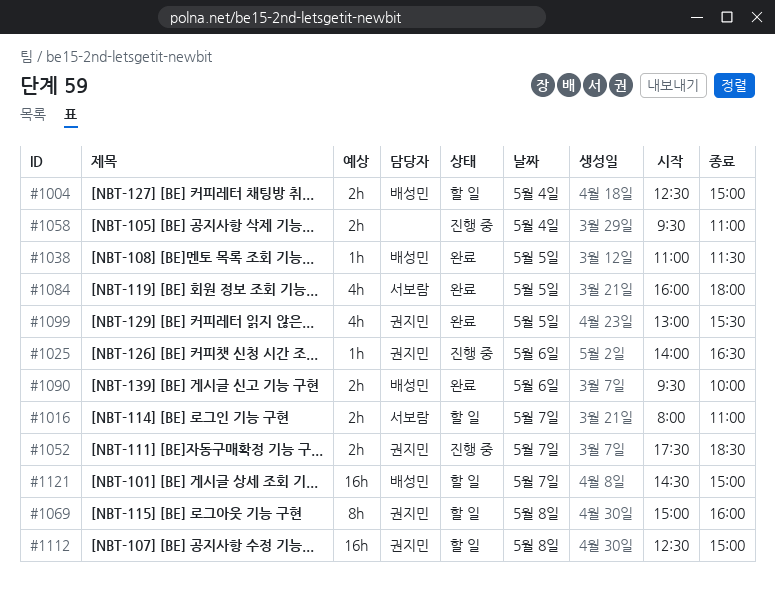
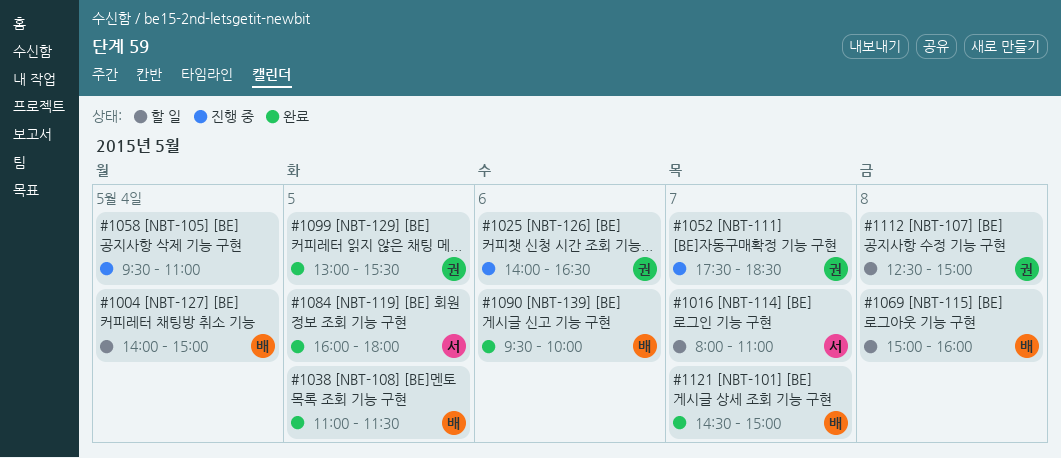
#1004, begins: 12:30 -> 14:00
#1069, owner: 권지민 -> 배성민
#1121, status: 할 일 -> 완료

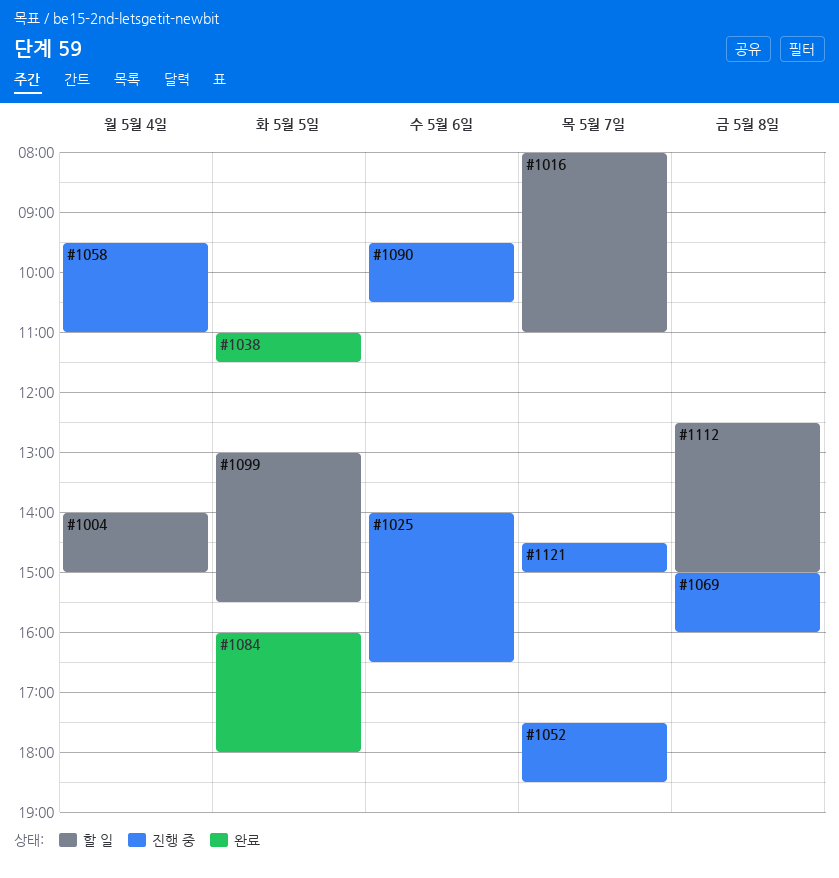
#1069, status: 할 일 -> 진행 중
#1090, status: 완료 -> 진행 중
#1090, ends: 10:00 -> 10:30
#1099, status: 완료 -> 할 일
#1121, status: 완료 -> 진행 중

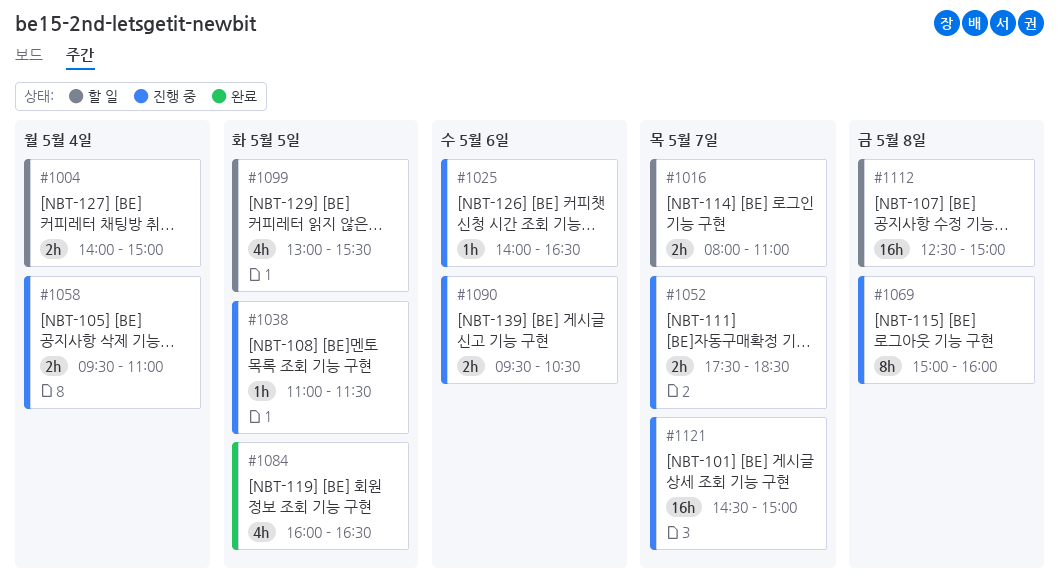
#1038, status: 완료 -> 진행 중
#1084, ends: 18:00 -> 16:30

